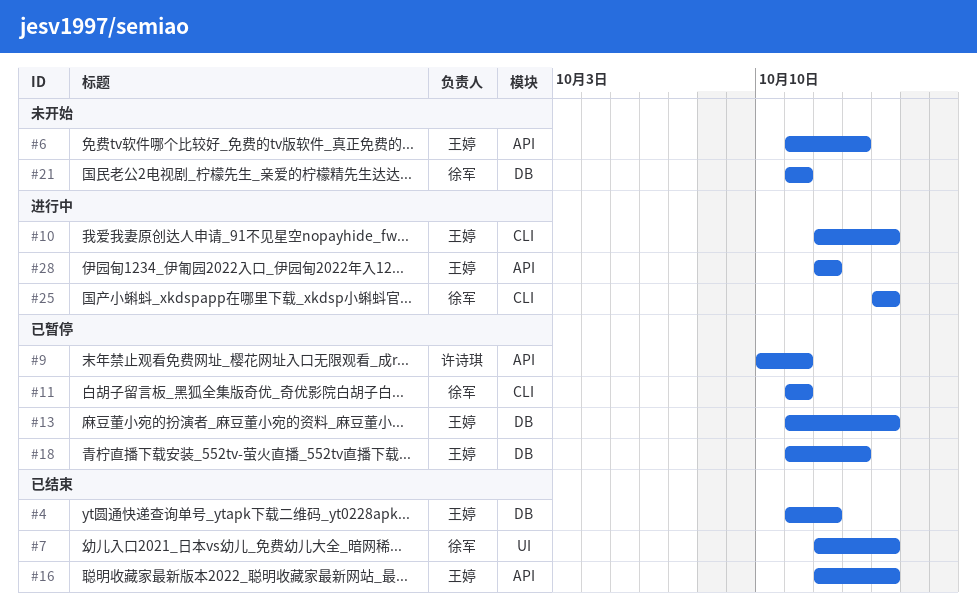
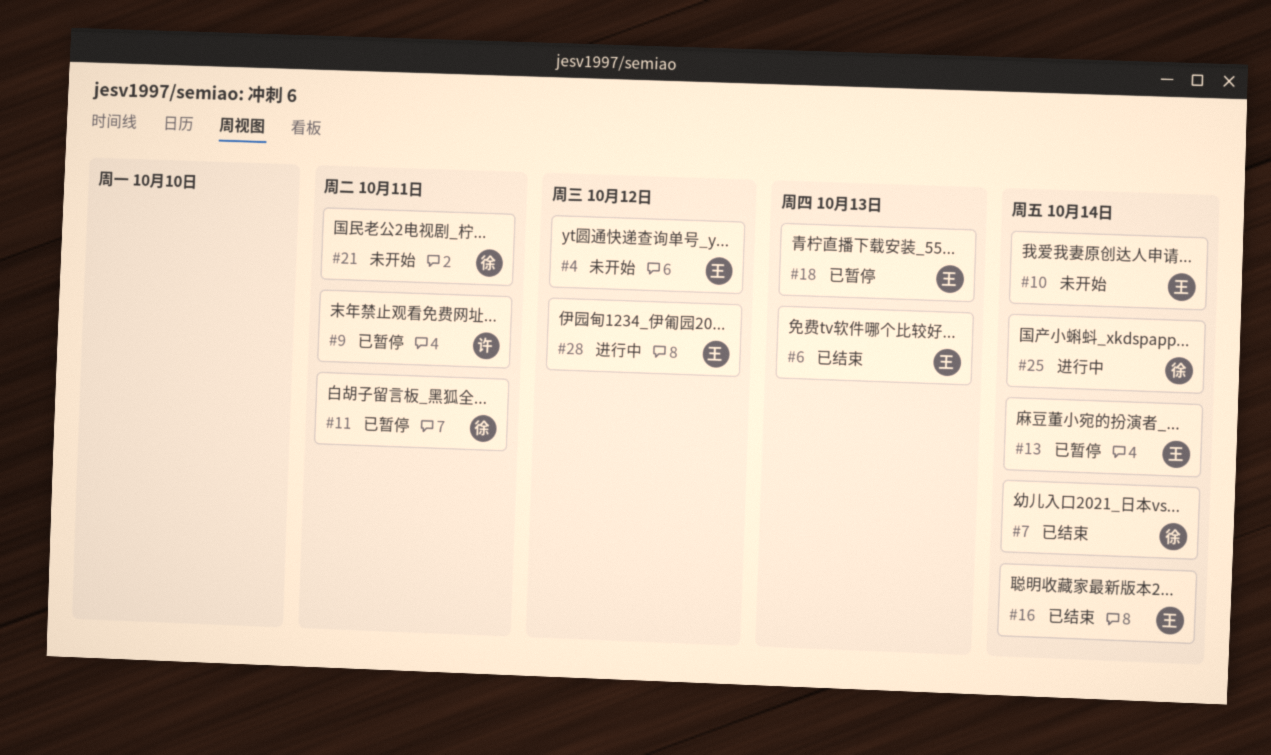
#4, status: 已结束 -> 未开始
#6, status: 未开始 -> 已结束
#10, status: 进行中 -> 未开始

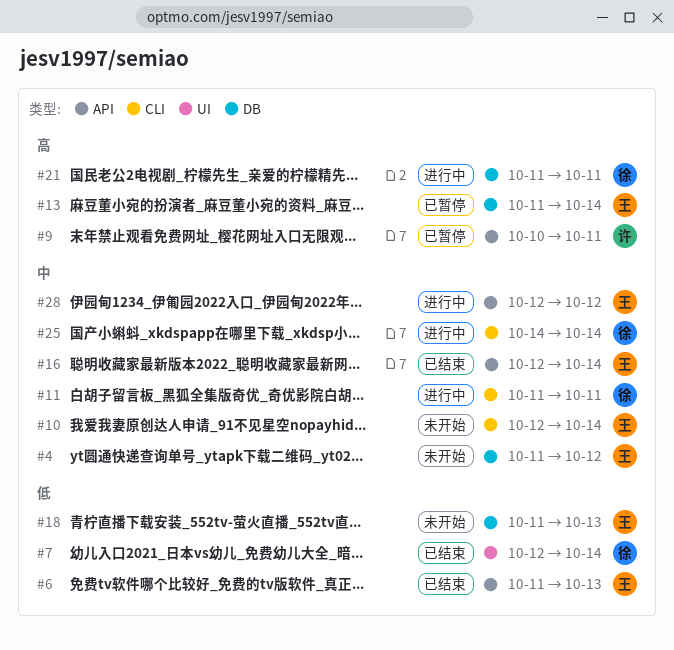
#11, status: 已暂停 -> 进行中
#18, status: 已暂停 -> 未开始
#21, status: 未开始 -> 进行中

